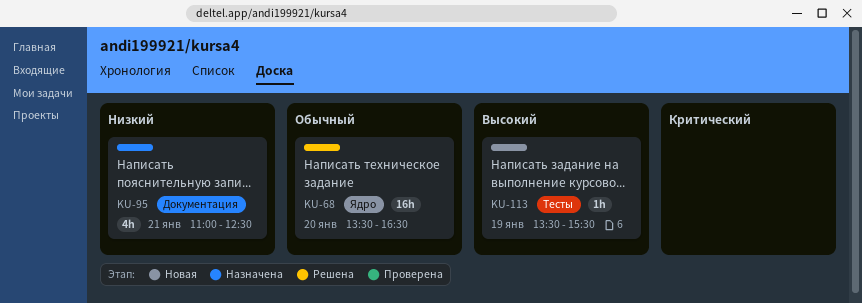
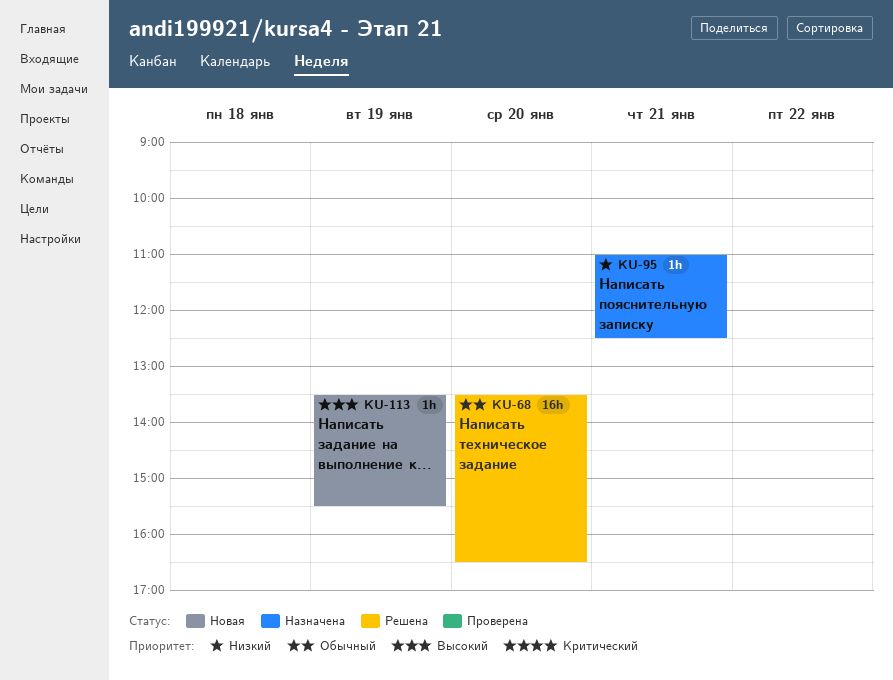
KU-95, estimate: 4h -> 1h

